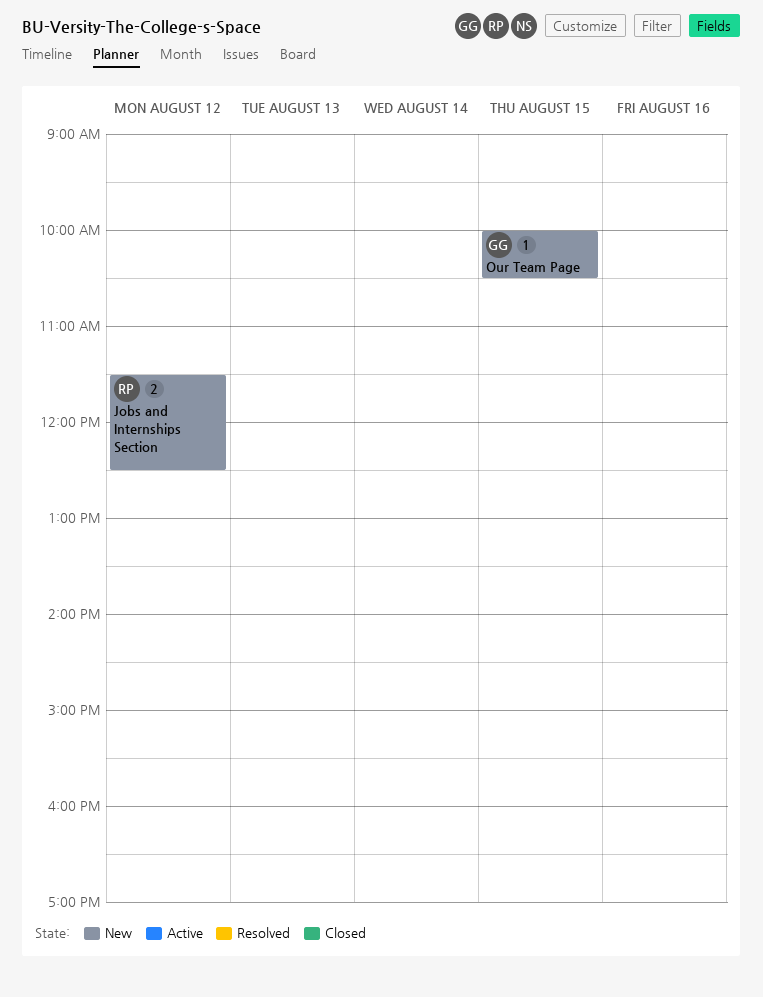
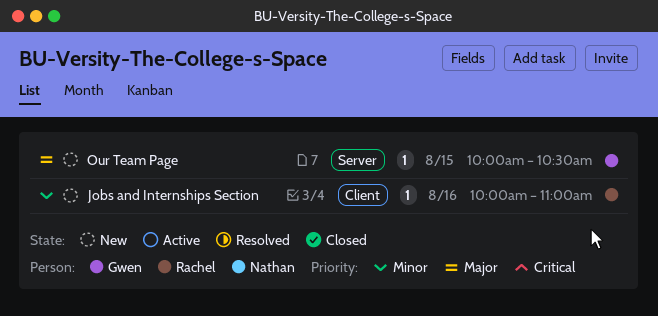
Jobs and Internships Section, estimate: 2 -> 1
Jobs and Internships Section, day: Aug 12 -> Aug 16
Jobs and Internships Section, begins: 11:30 -> 10:00
Jobs and Internships Section, ends: 12:30 -> 11:00

